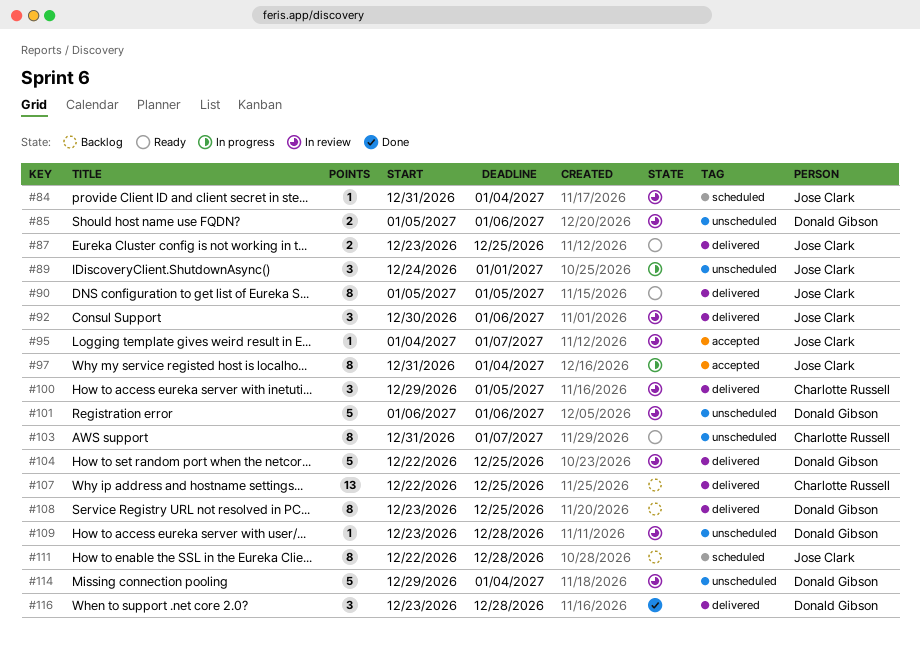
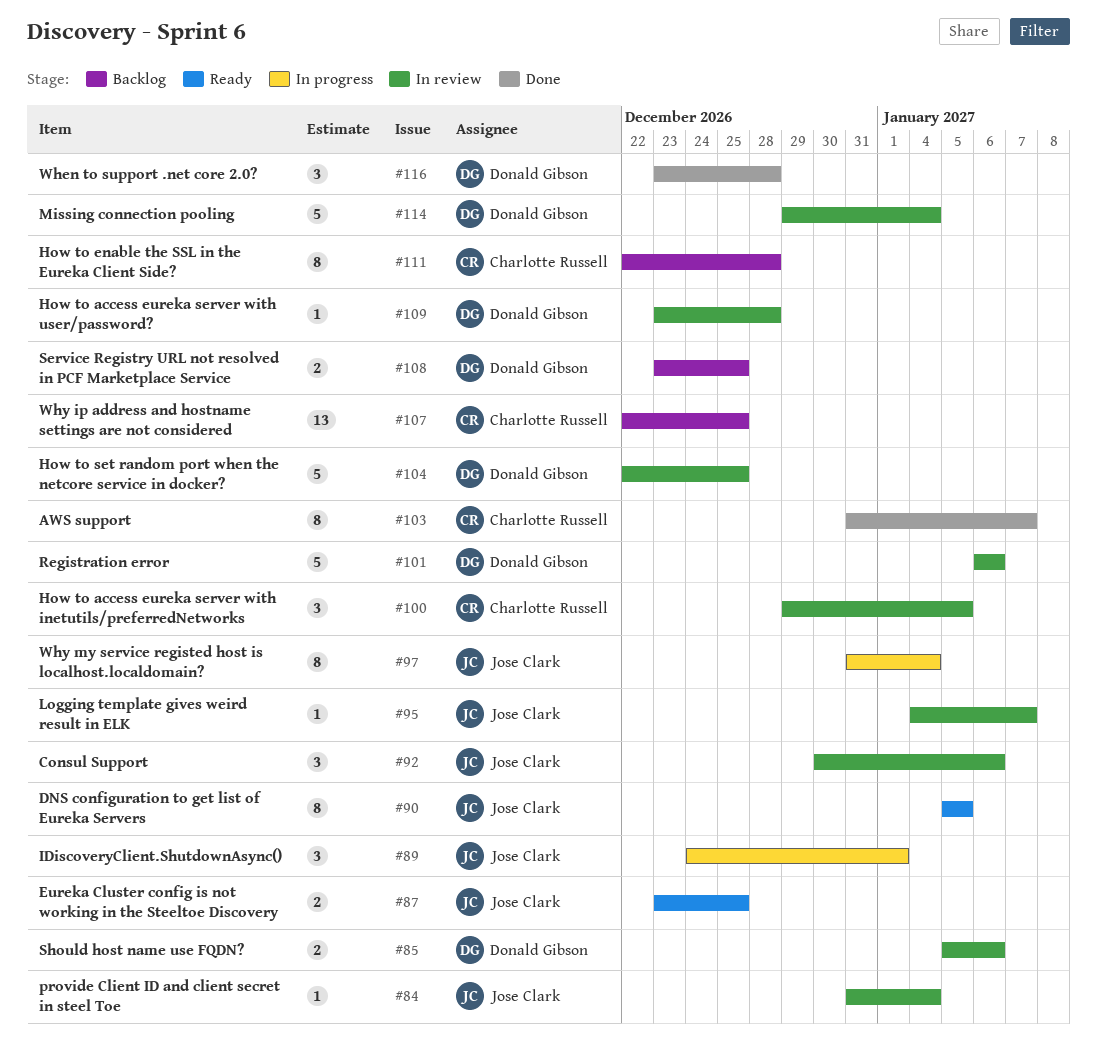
#103, status: Ready -> Done
#108, estimate: 8 -> 2
#111, owner: Jose Clark -> Charlotte Russell

